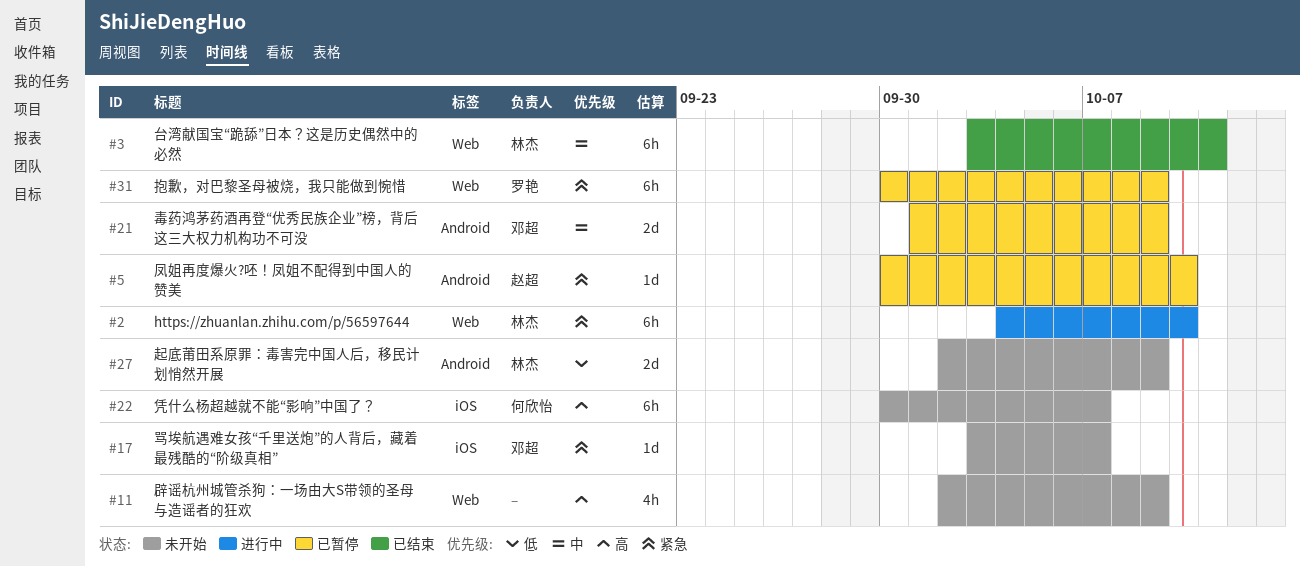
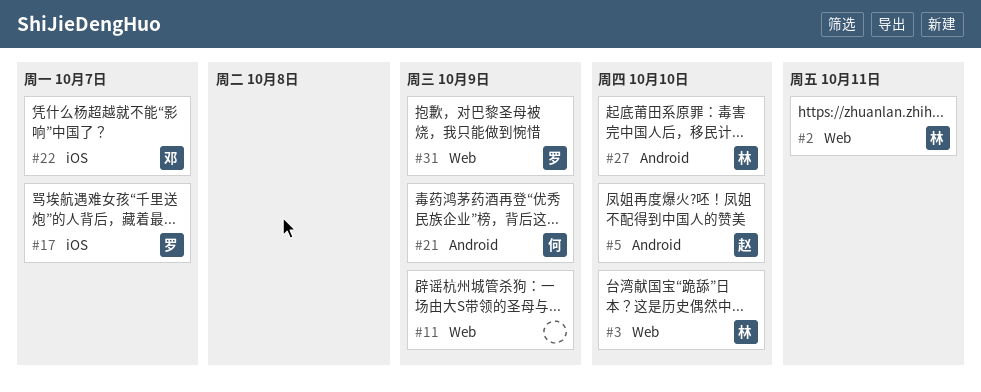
#2, due: Oct 10 -> Oct 11
#3, due: Oct 11 -> Oct 10
#17, owner: 邓超 -> 罗艳
#21, owner: 邓超 -> 何欣怡
#22, owner: 何欣怡 -> 邓超
#27, due: Oct 9 -> Oct 10

